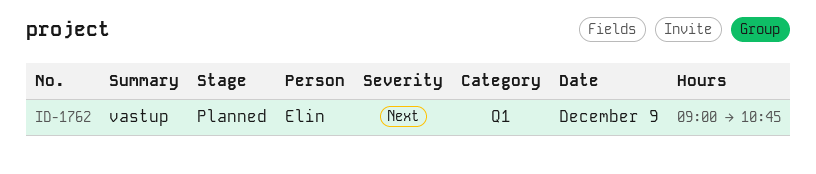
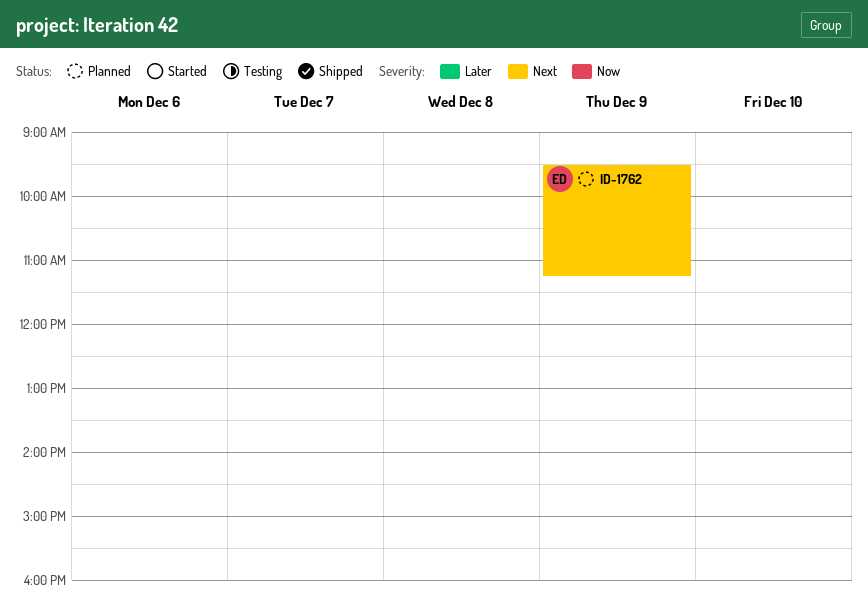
ID-1762, begins: 09:00 -> 09:30
ID-1762, ends: 10:45 -> 11:15

